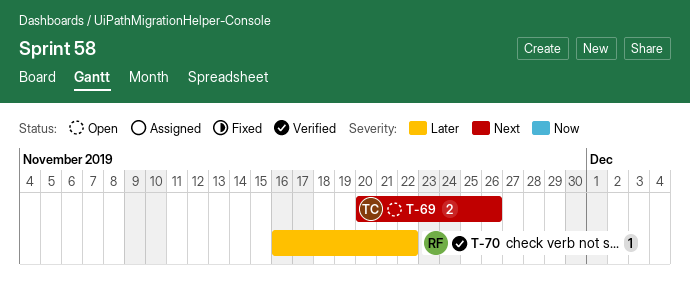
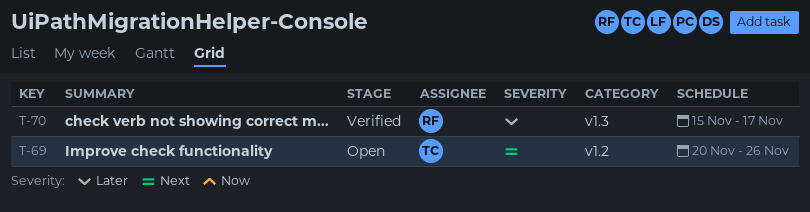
T-70, start: Nov 16 -> Nov 15
T-70, due: Nov 22 -> Nov 17

